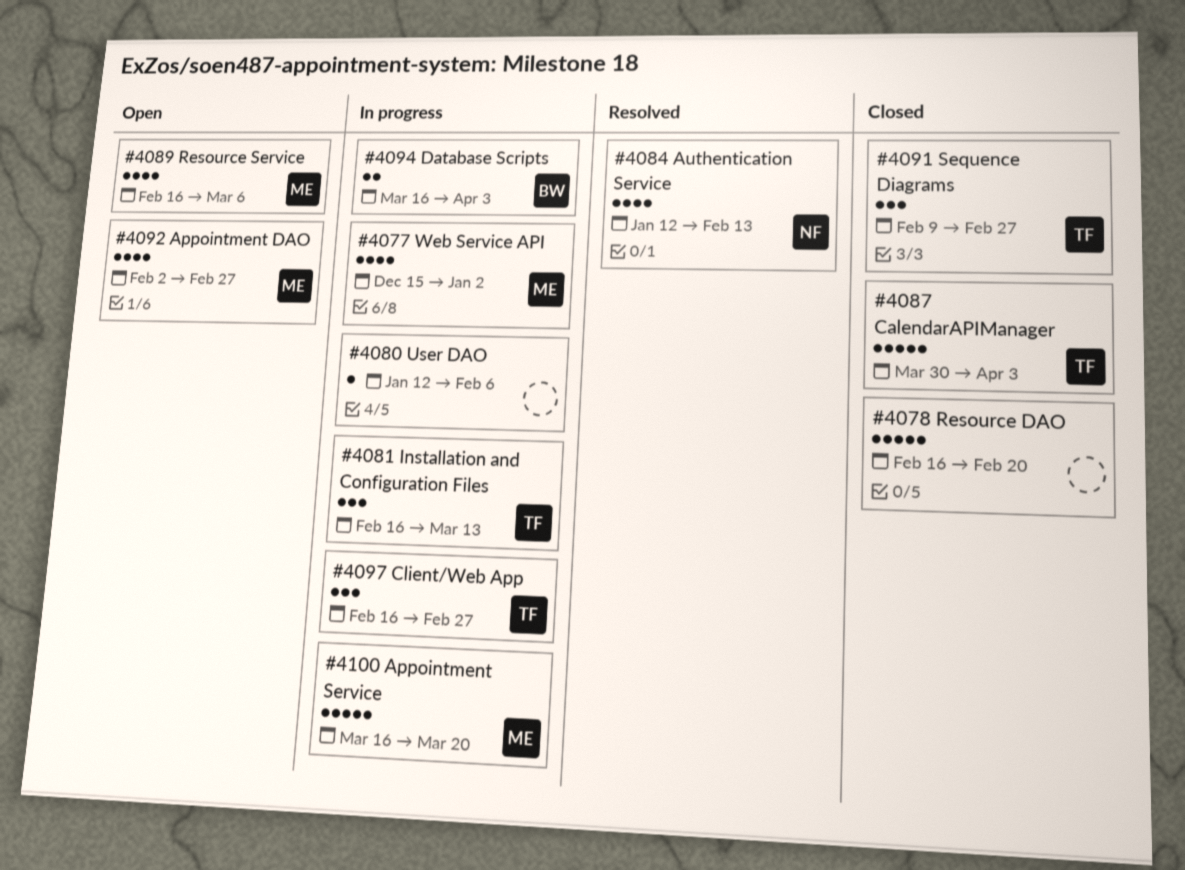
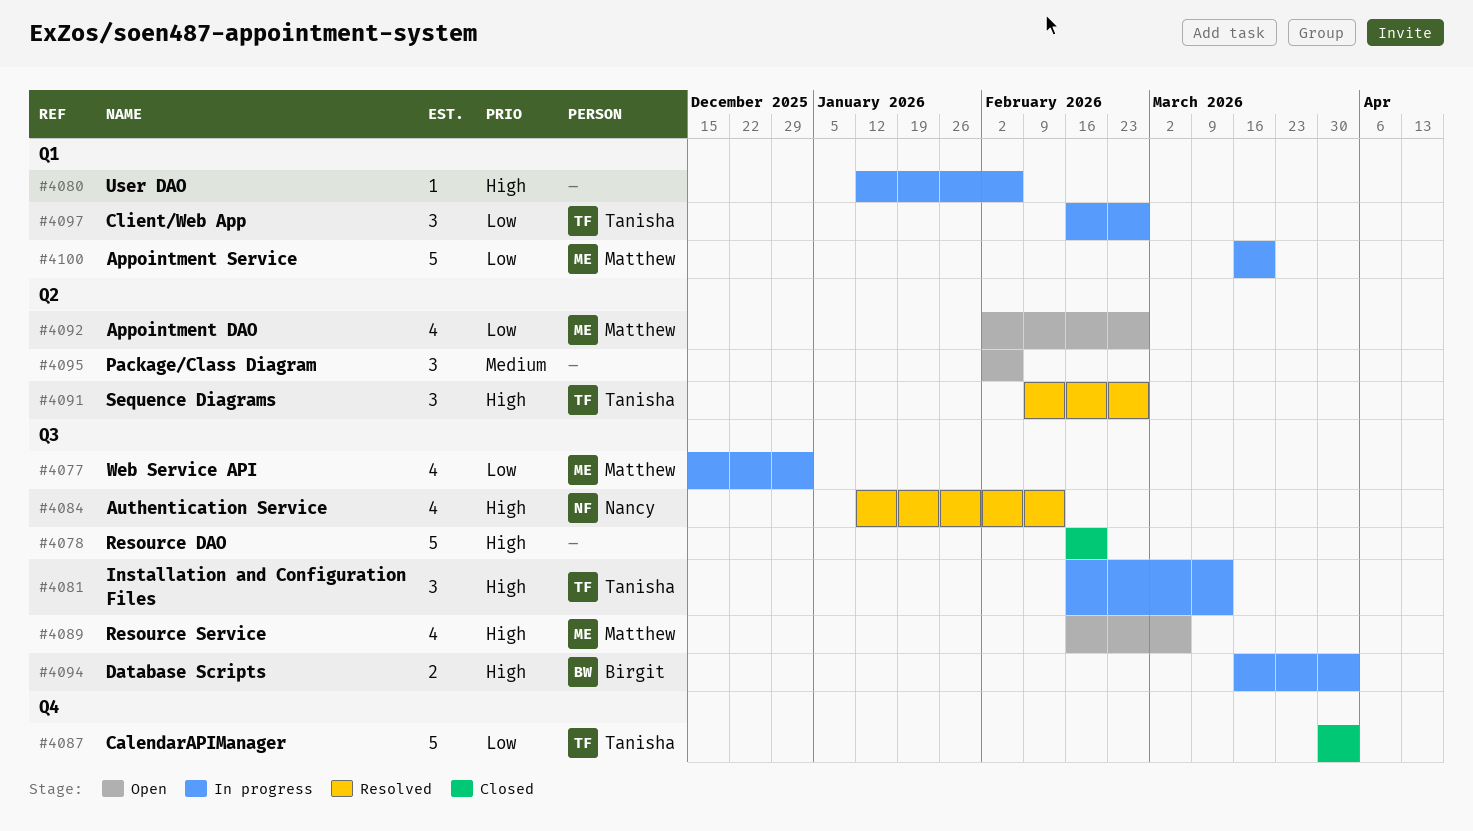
#4091, status: Closed -> Resolved
#4095: none -> present

